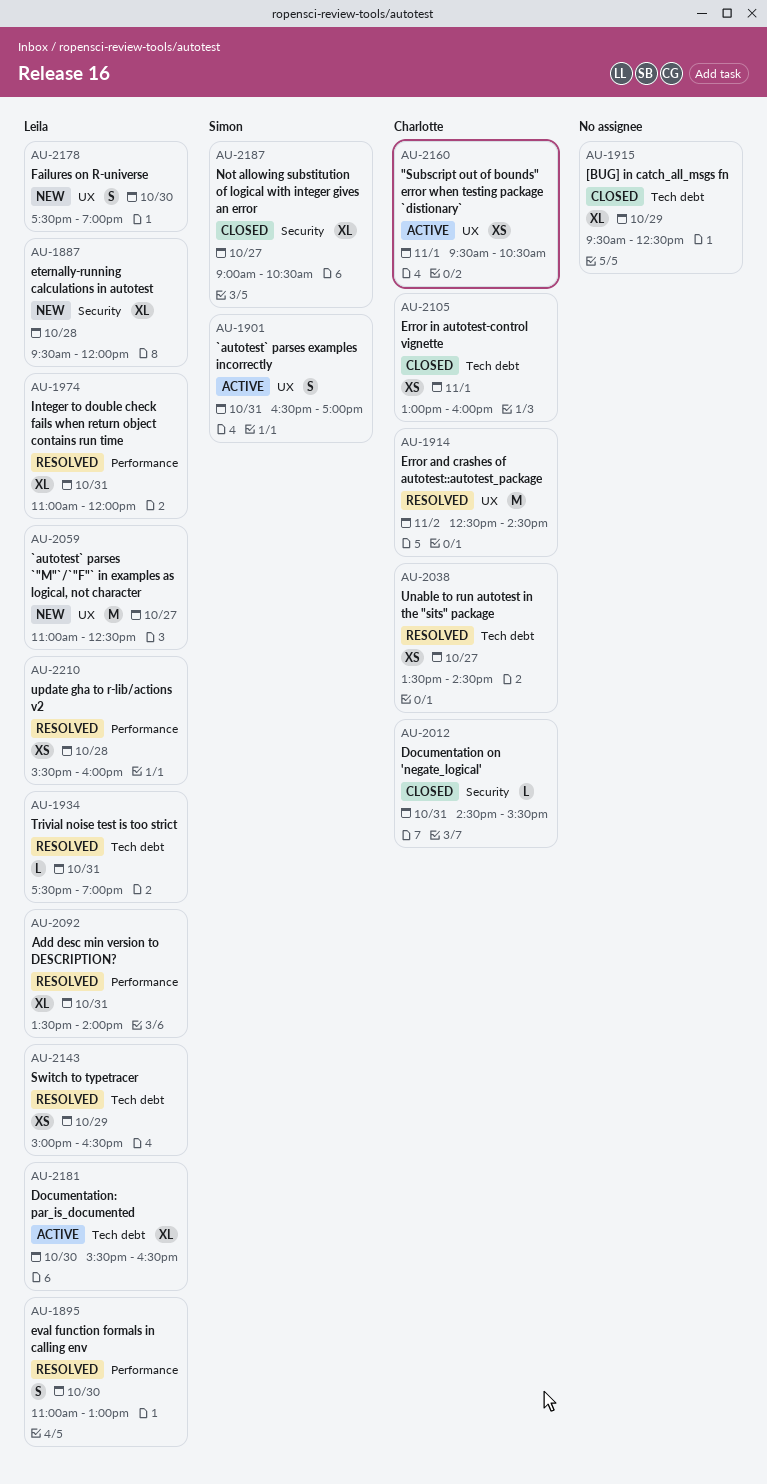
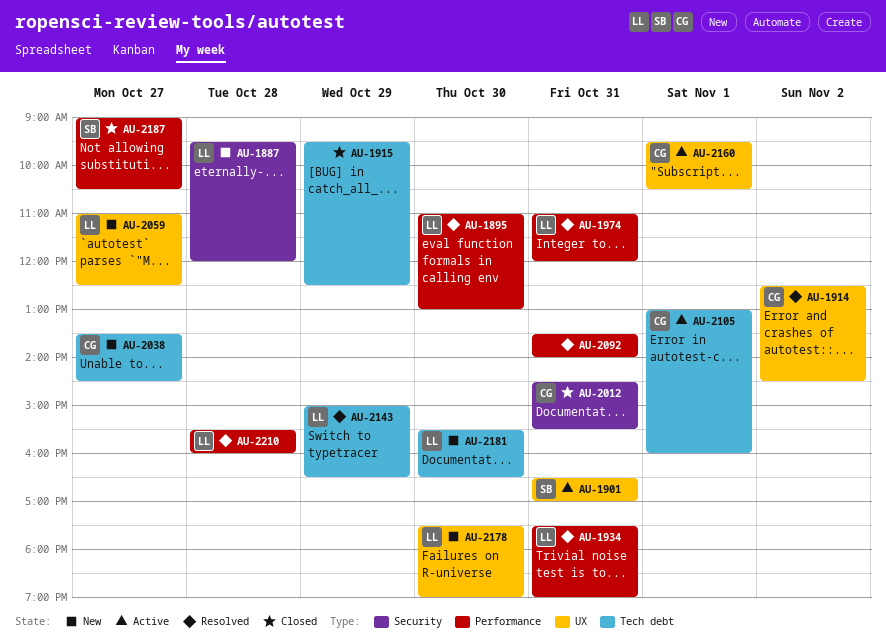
AU-1934, label: Tech debt -> Performance
AU-2038, status: Resolved -> New
AU-2092, owner: Leila -> none
AU-2105, status: Closed -> Active
AU-2181, status: Active -> New
AU-2187, label: Security -> Performance

